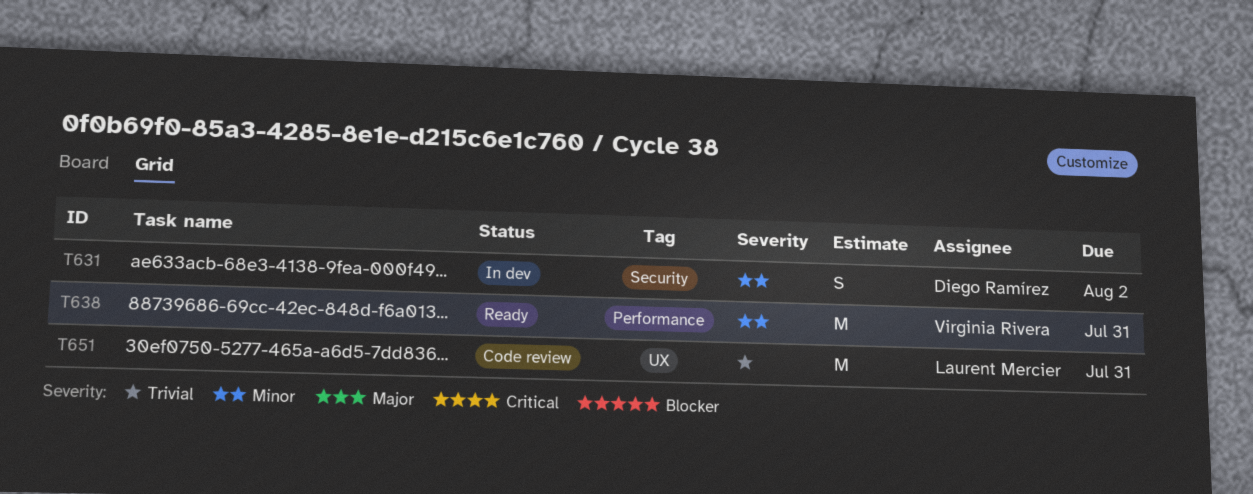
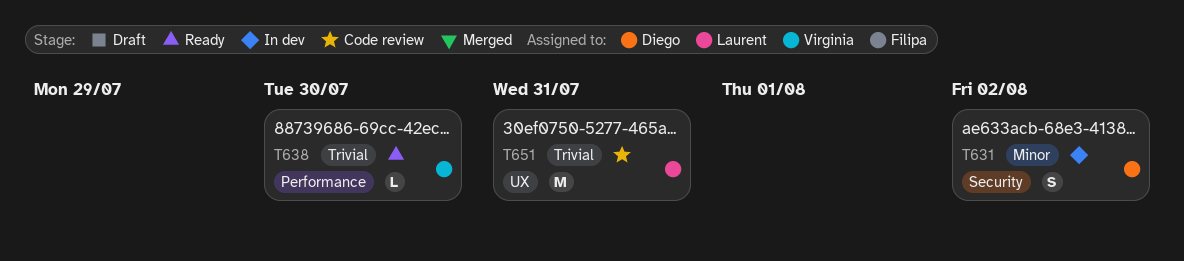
T638, priority: Minor -> Trivial
T638, estimate: M -> L
T638, due: Jul 31 -> Jul 30

